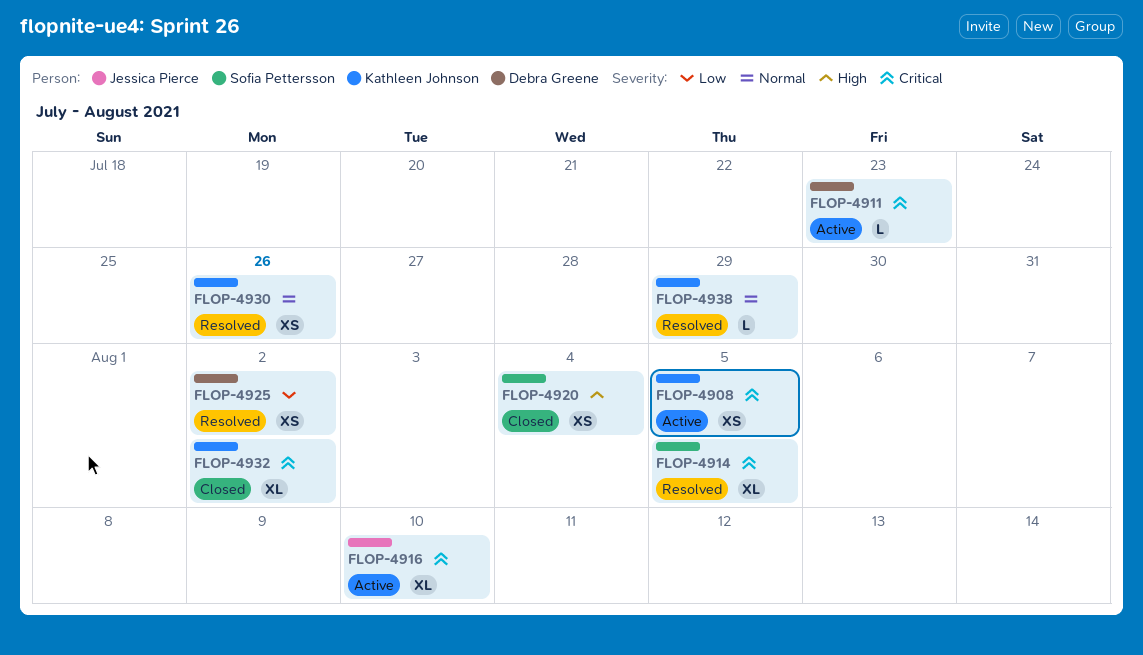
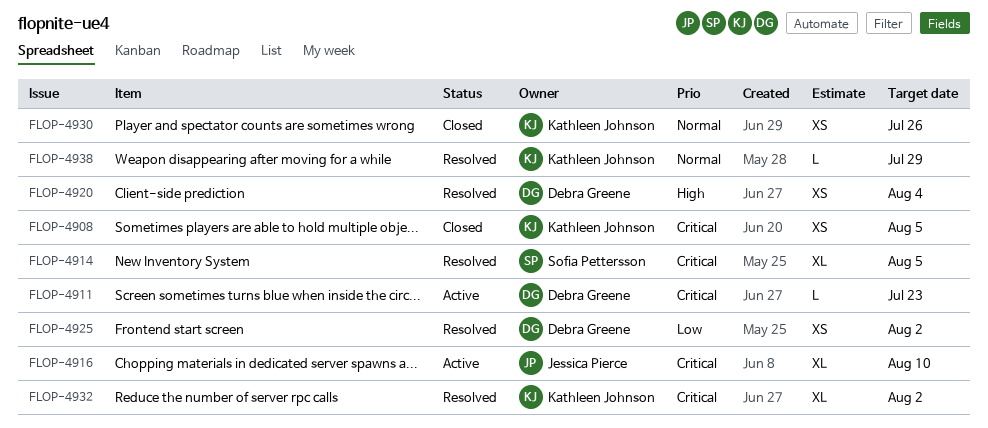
FLOP-4908, status: Active -> Closed
FLOP-4920, status: Closed -> Resolved
FLOP-4920, owner: Sofia Pettersson -> Debra Greene
FLOP-4930, status: Resolved -> Closed
FLOP-4932, status: Closed -> Resolved

